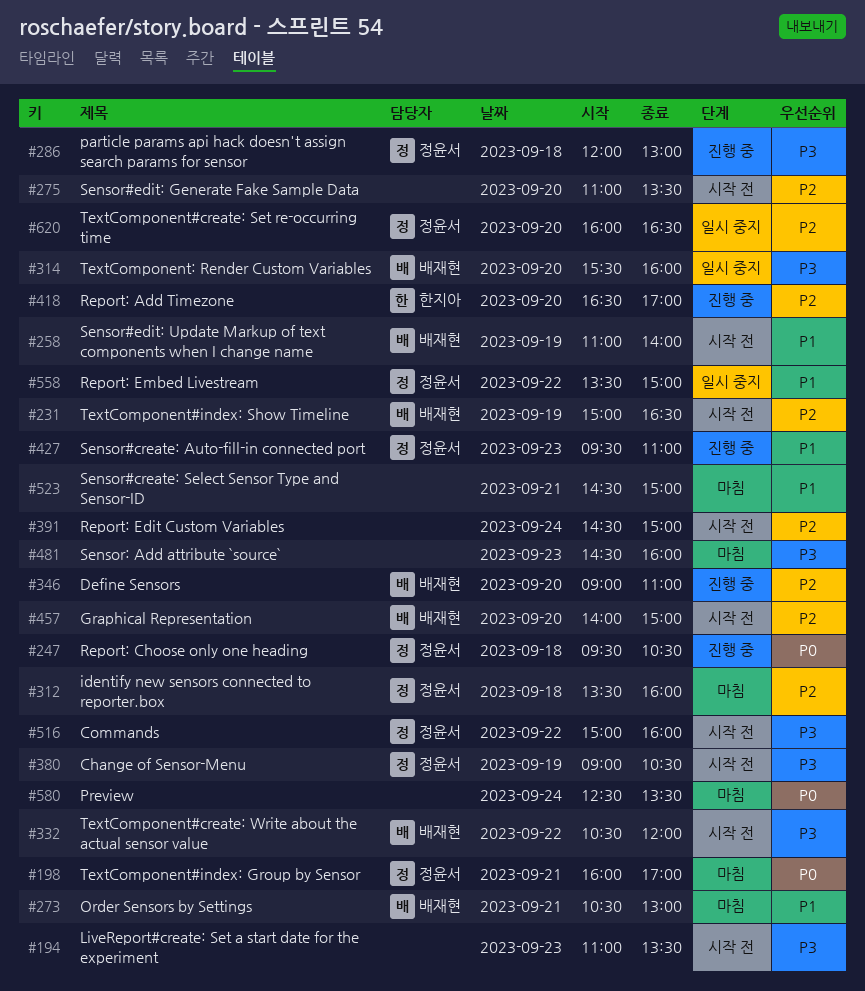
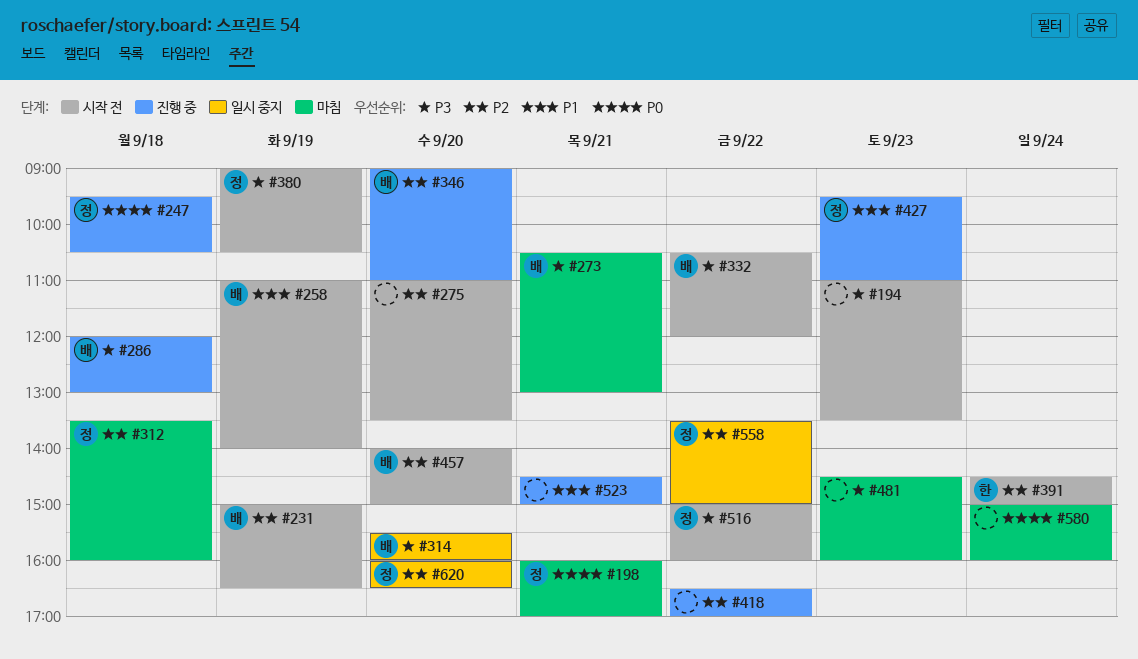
#273, priority: P1 -> P3
#286, owner: 정윤서 -> 배재현
#391, owner: none -> 한지아
#418, owner: 한지아 -> none
#418, day: Sep 20 -> Sep 22
#523, status: 마침 -> 진행 중
#558, priority: P1 -> P2
#580, begins: 12:30 -> 15:00
#580, ends: 13:30 -> 16:00

